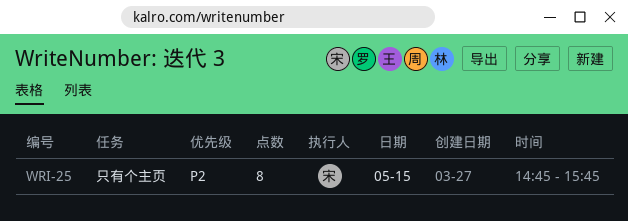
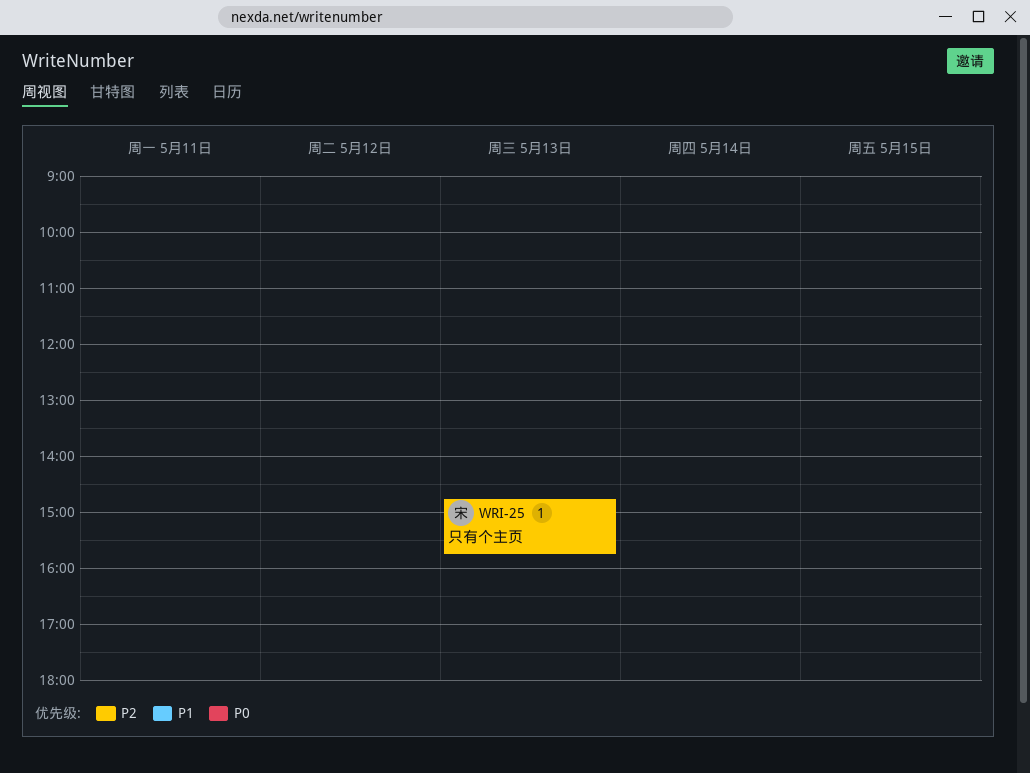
WRI-25, estimate: 8 -> 1
WRI-25, day: May 15 -> May 13

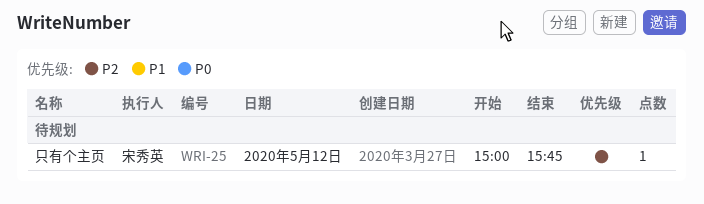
WRI-25, day: May 13 -> May 12
WRI-25, begins: 14:45 -> 15:00

